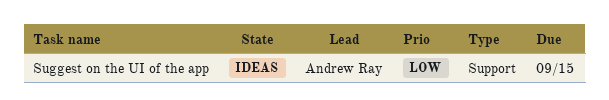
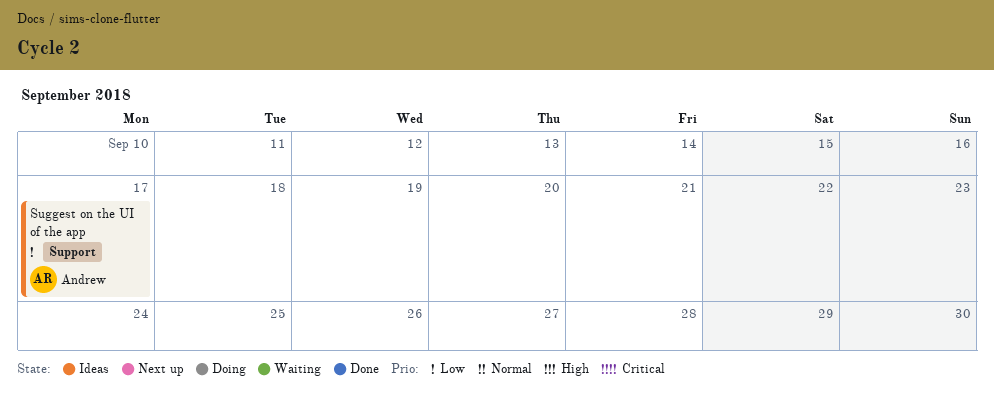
Suggest on the UI of the app, due: Sep 15 -> Sep 17

